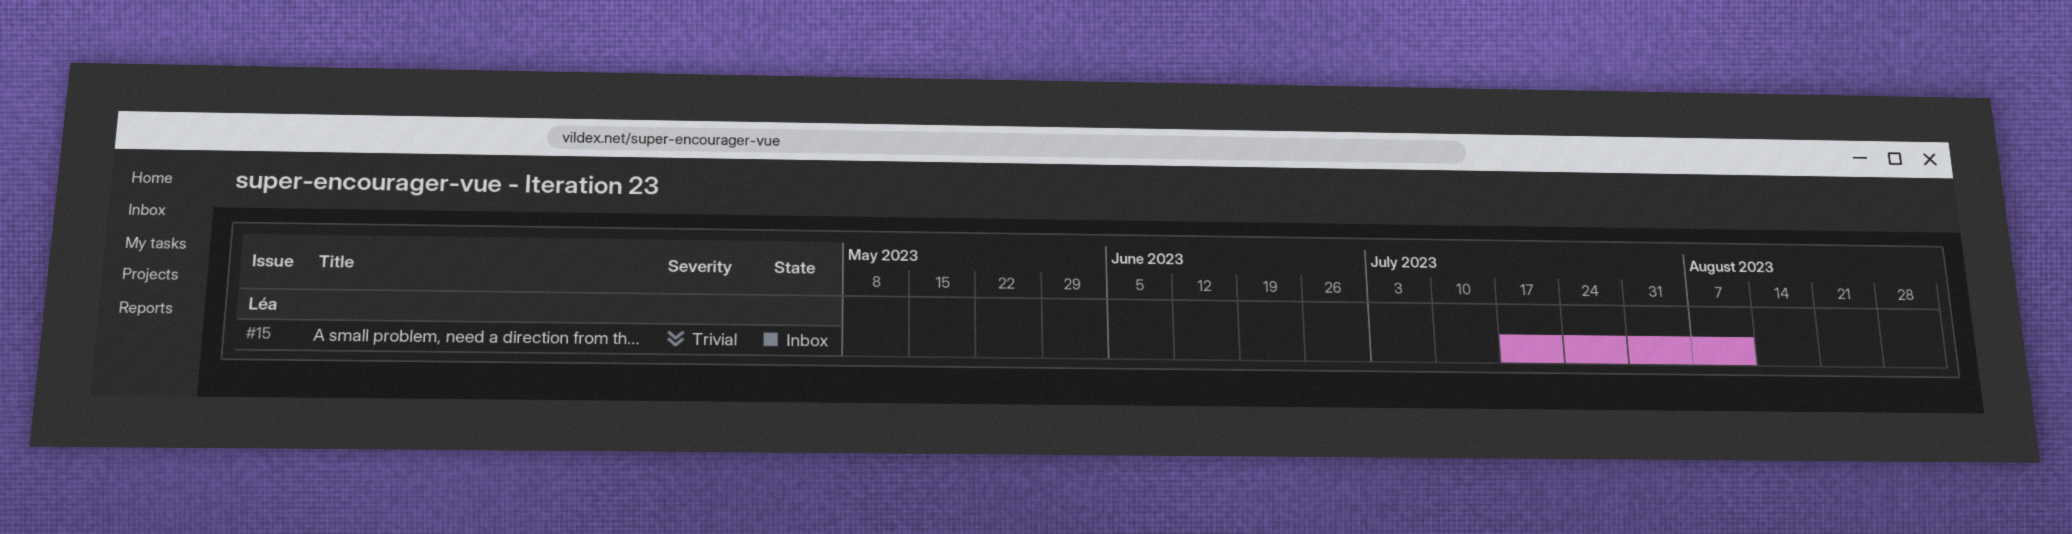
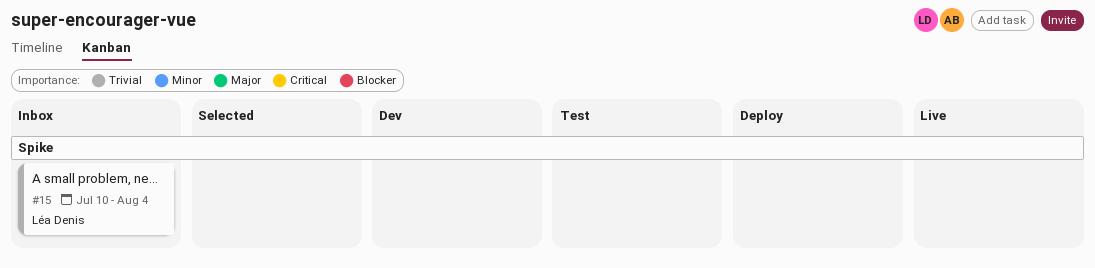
#15, start: Jul 17 -> Jul 10
#15, due: Aug 11 -> Aug 4

